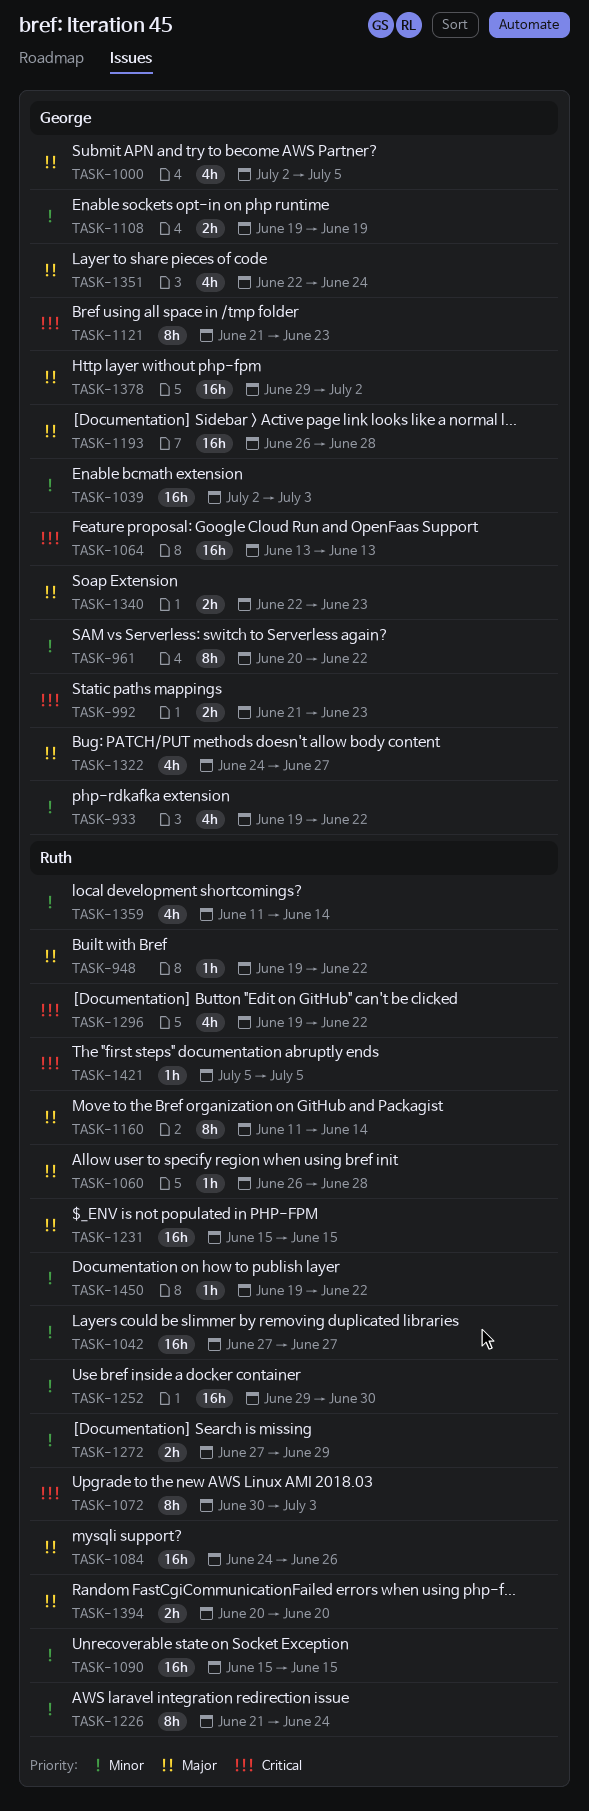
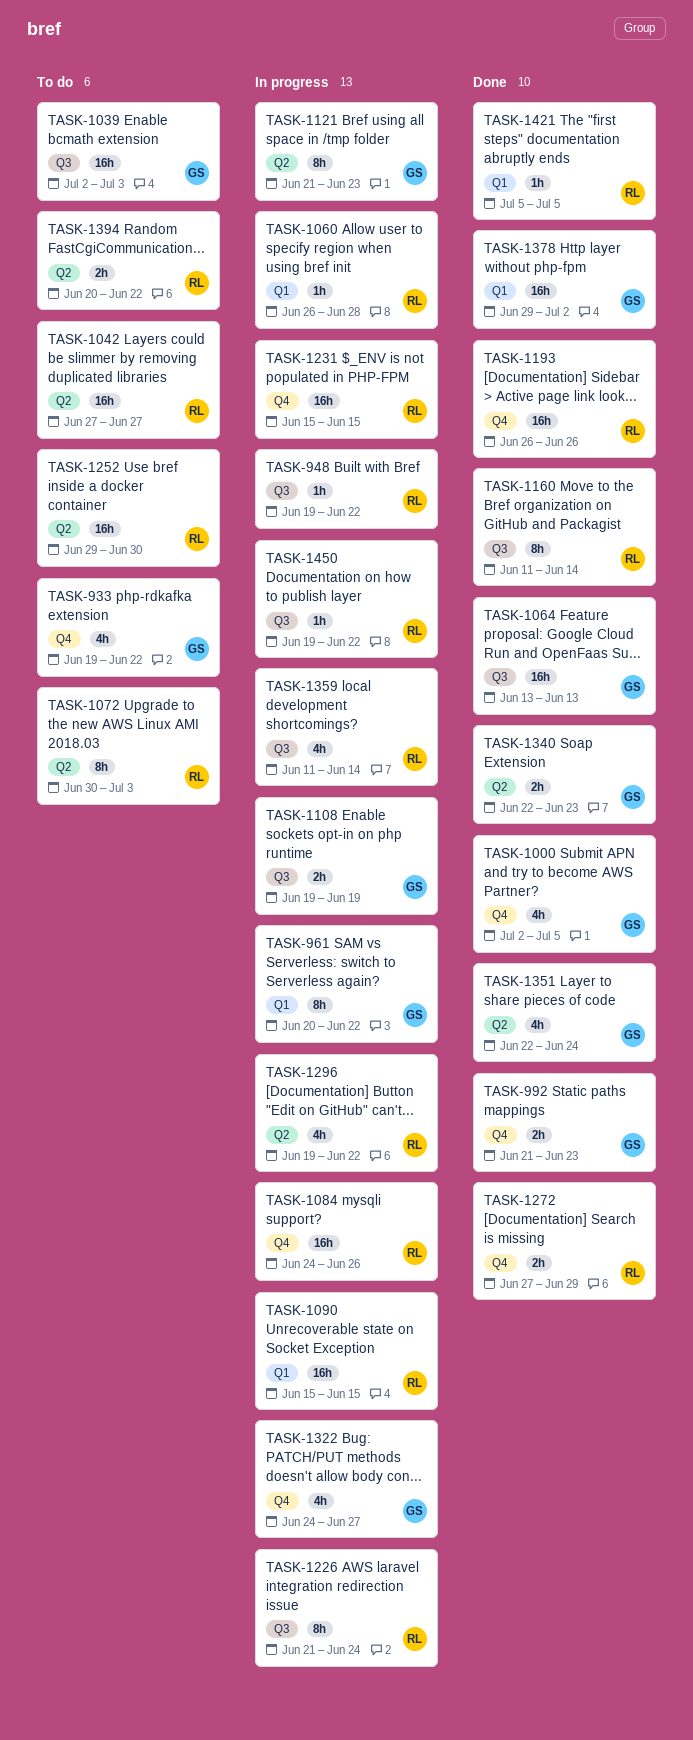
TASK-1193, owner: George -> Ruth
TASK-1193, due: Jun 28 -> Jun 26
TASK-1394, due: Jun 20 -> Jun 22

